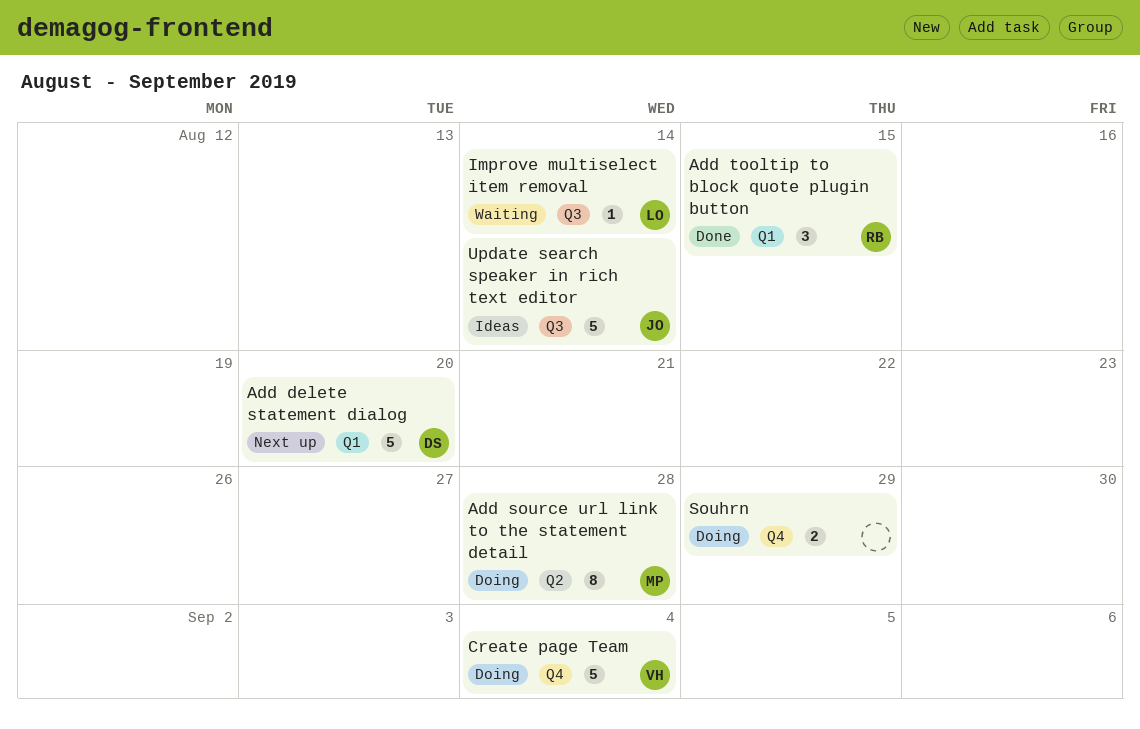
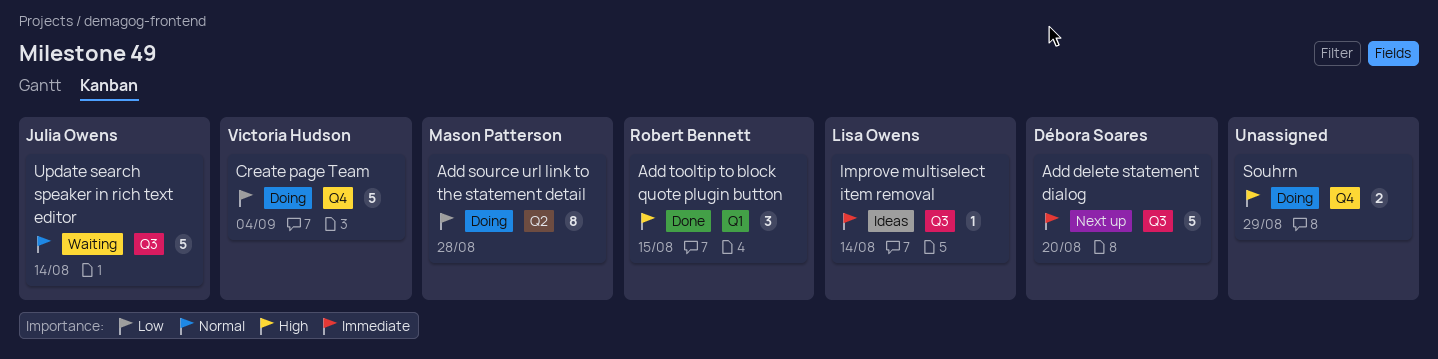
Add delete statement dialog, label: Q1 -> Q3
Improve multiselect item removal, status: Waiting -> Ideas
Update search speaker in rich text editor, status: Ideas -> Waiting

